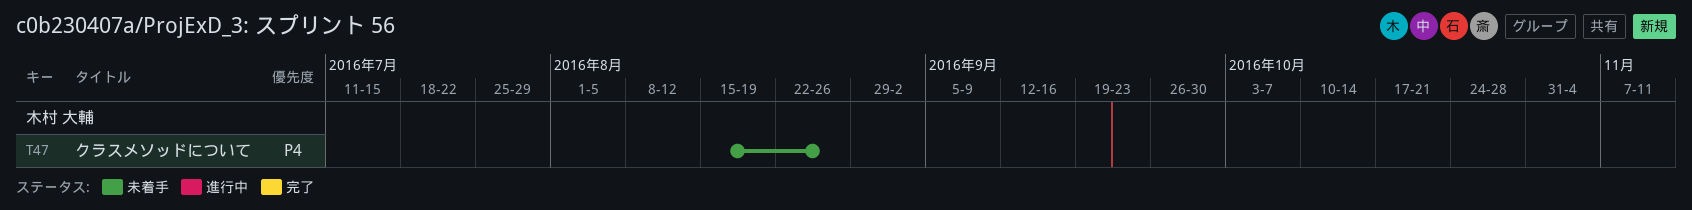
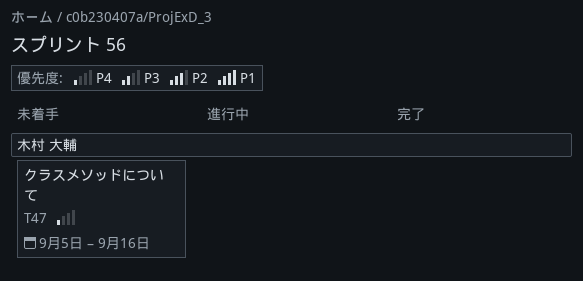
T47, start: Aug 15 -> Sep 5
T47, due: Aug 26 -> Sep 16

